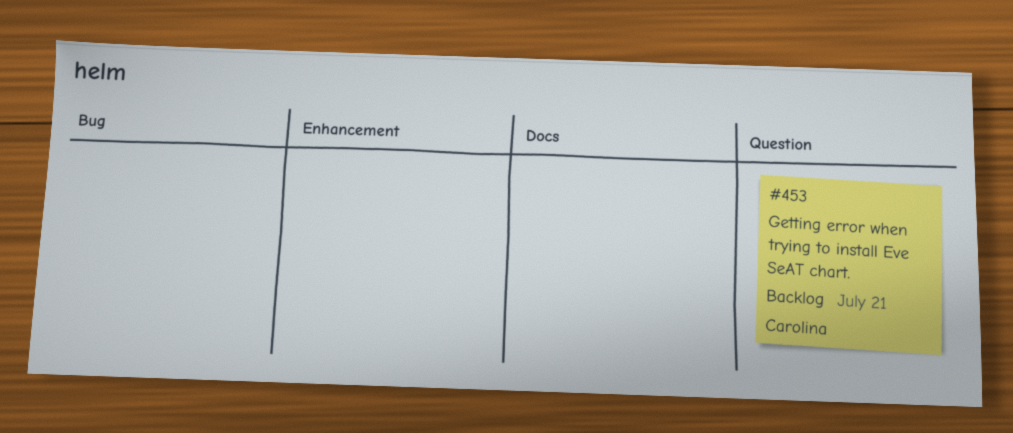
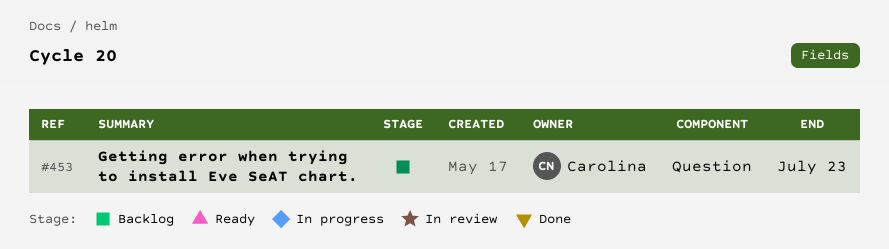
#453, due: Jul 21 -> Jul 23

